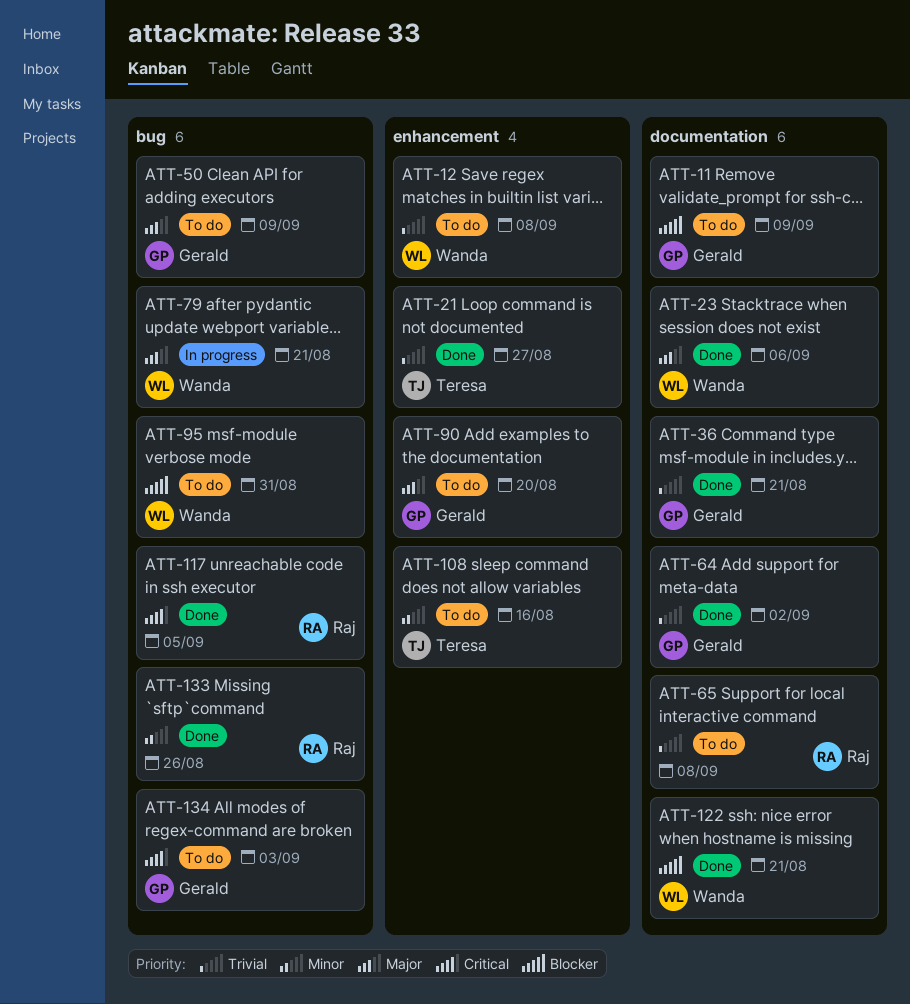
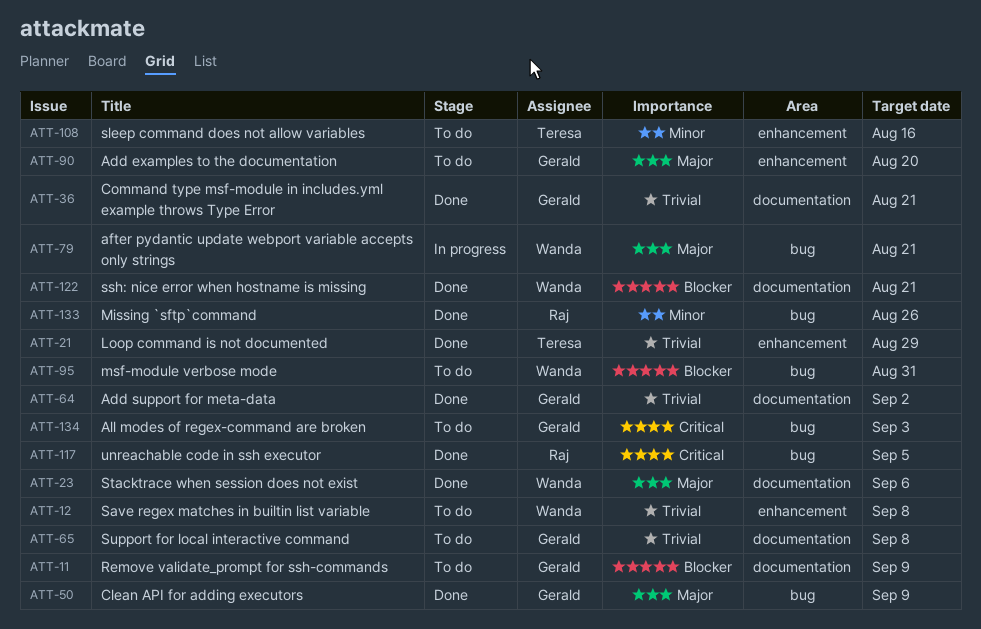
ATT-21, due: Aug 27 -> Aug 29
ATT-50, status: To do -> Done
ATT-65, owner: Raj -> Gerald

